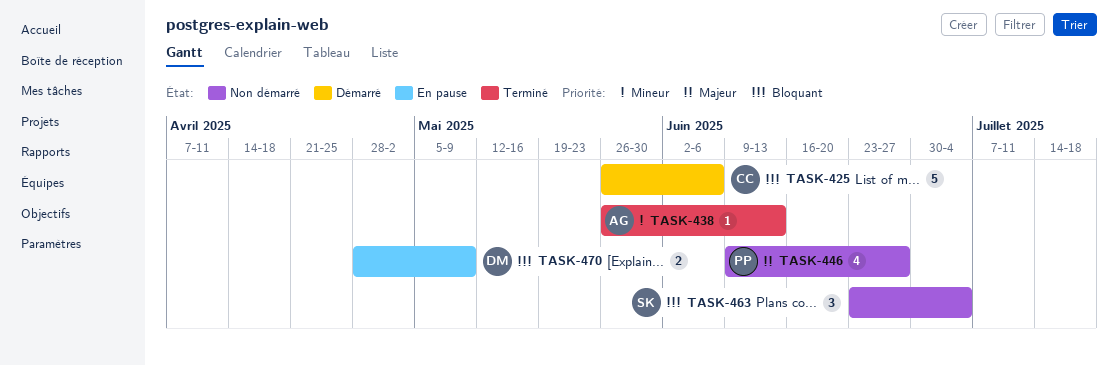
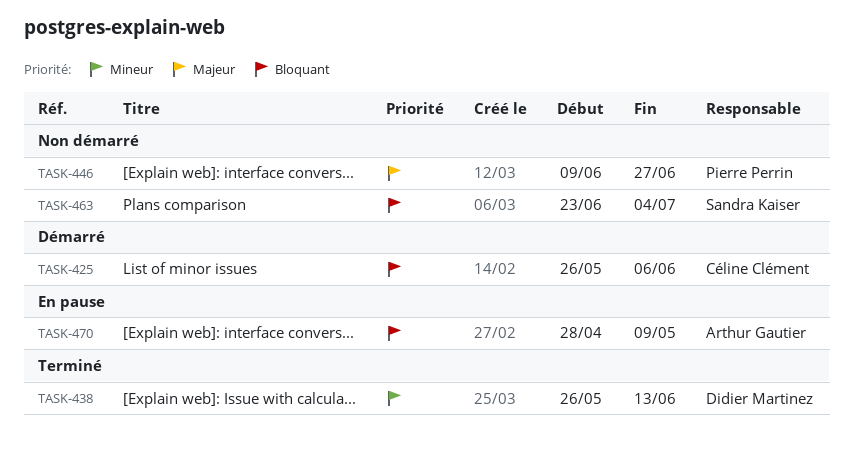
TASK-438, owner: Arthur Gautier -> Didier Martinez
TASK-470, owner: Didier Martinez -> Arthur Gautier

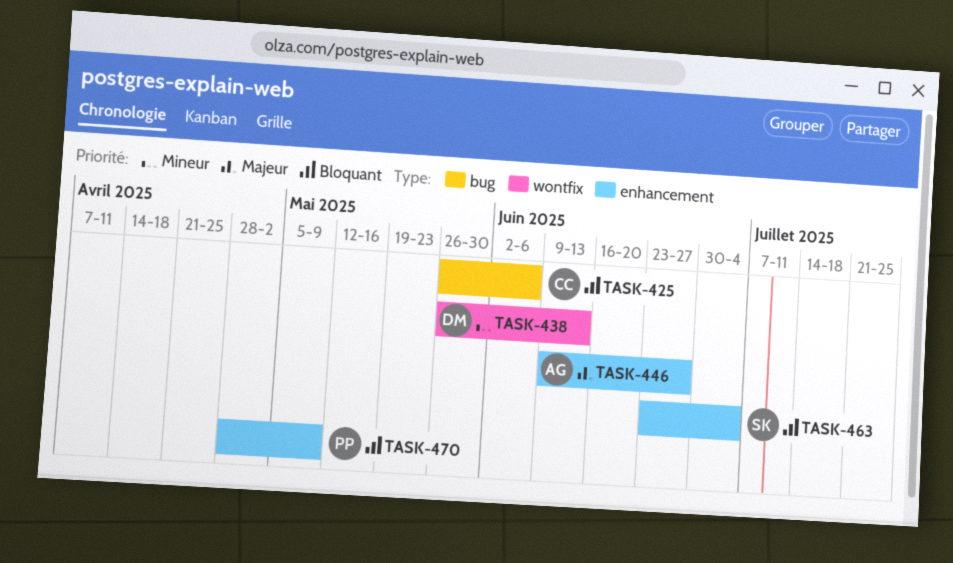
TASK-446, owner: Pierre Perrin -> Arthur Gautier
TASK-470, owner: Arthur Gautier -> Pierre Perrin

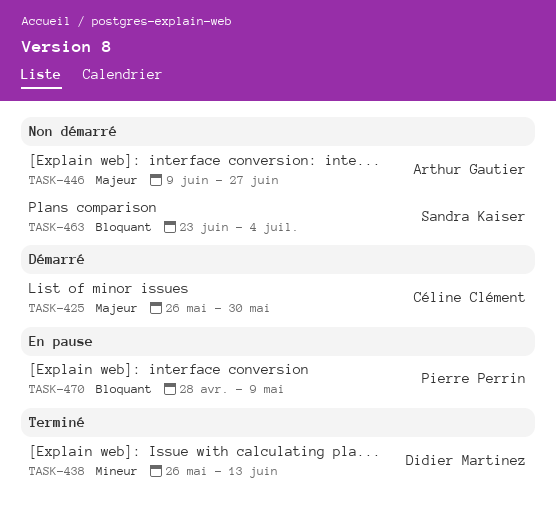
TASK-425, priority: Bloquant -> Majeur
TASK-425, due: Jun 6 -> May 30

